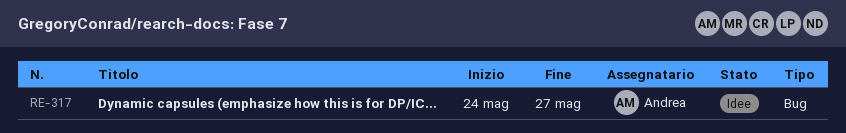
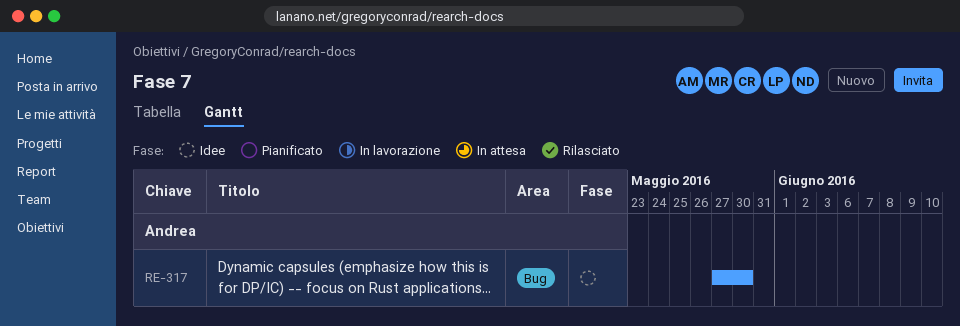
RE-317, start: May 24 -> May 27
RE-317, due: May 27 -> May 30

